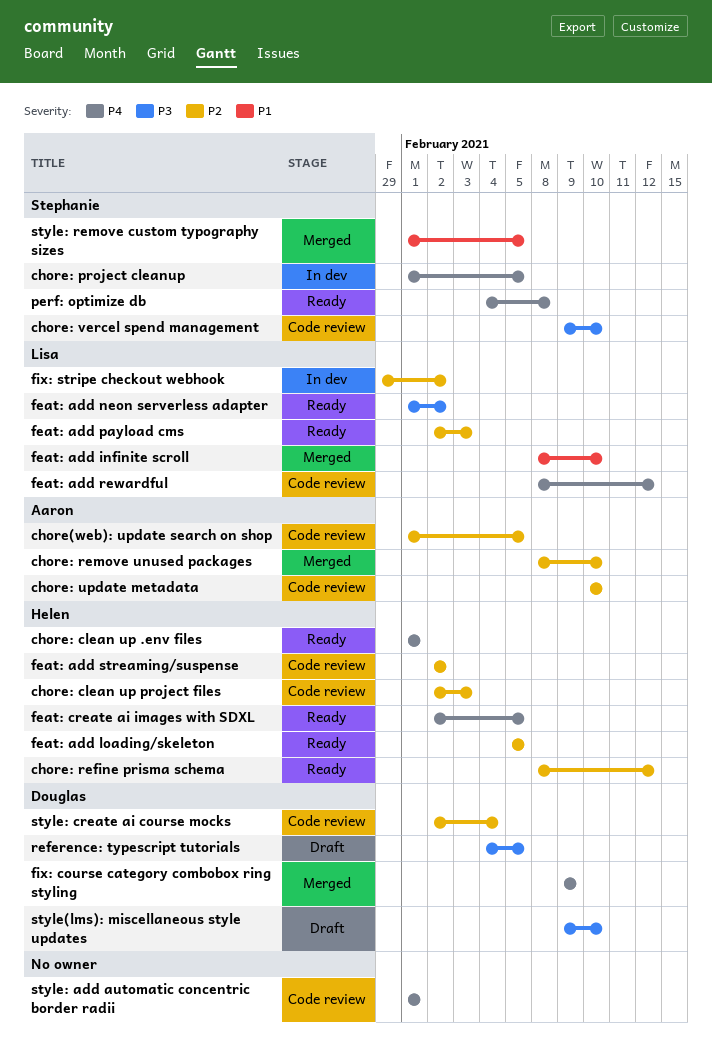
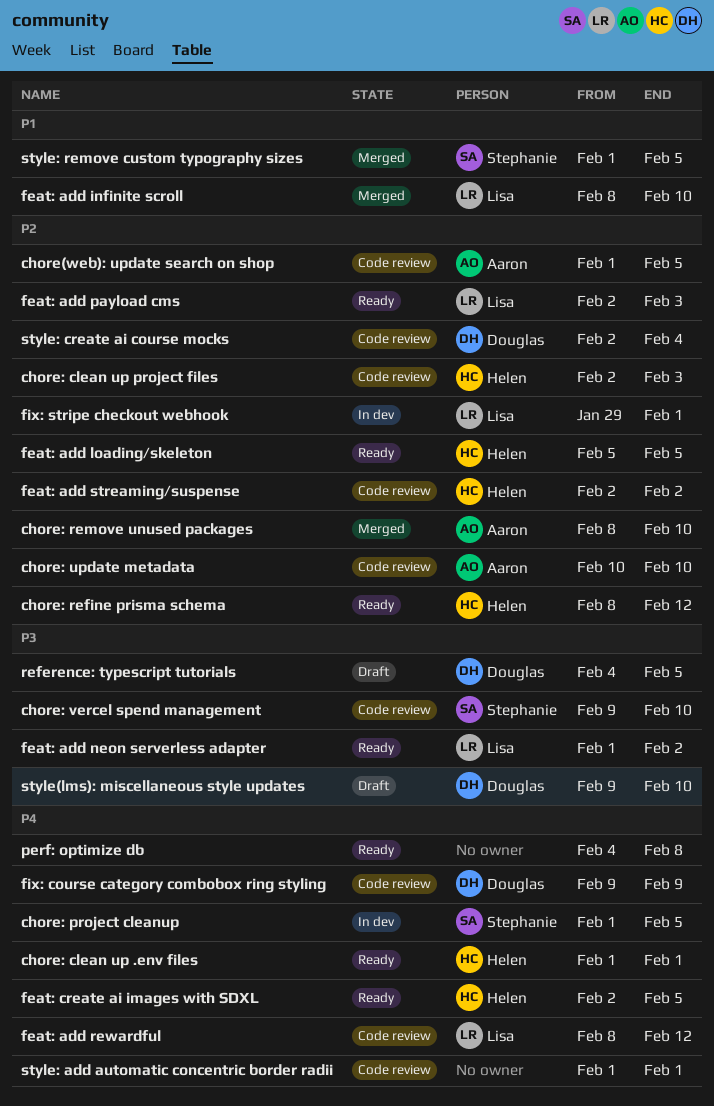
fix: course category combobox ring styling, status: Merged -> Code review
fix: stripe checkout webhook, due: Feb 2 -> Feb 1
perf: optimize db, owner: Stephanie -> none

